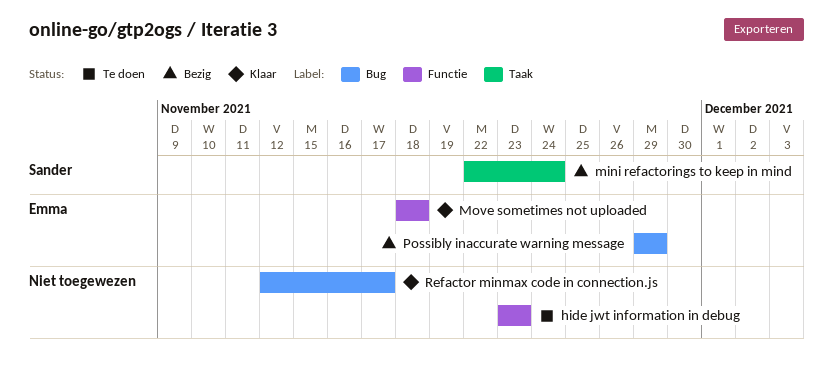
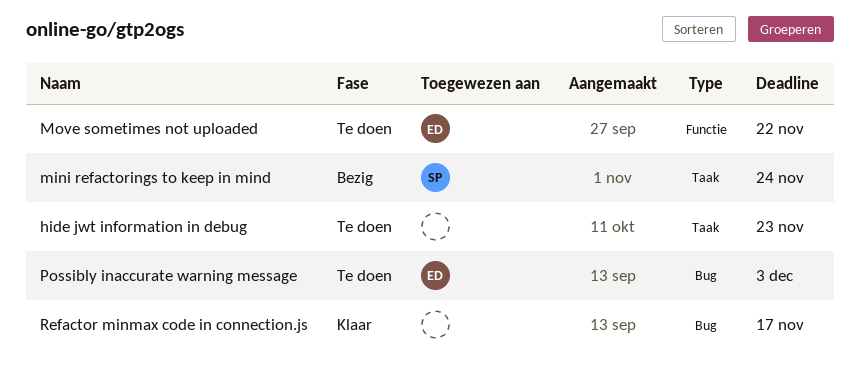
hide jwt information in debug, label: Functie -> Taak
Move sometimes not uploaded, status: Klaar -> Te doen
Move sometimes not uploaded, due: Nov 18 -> Nov 22
Possibly inaccurate warning message, status: Bezig -> Te doen
Possibly inaccurate warning message, due: Nov 29 -> Dec 3

